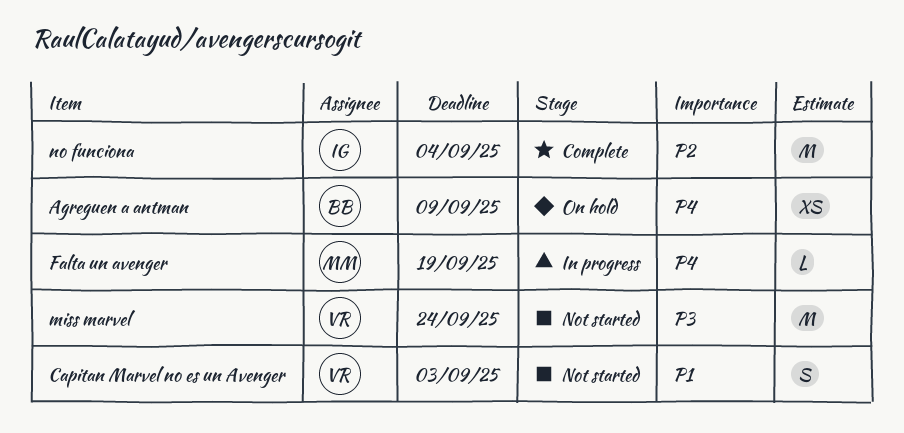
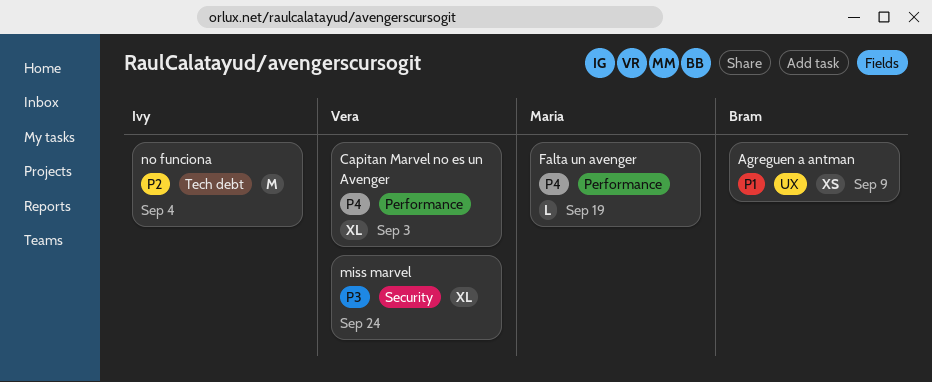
Agreguen a antman, priority: P4 -> P1
Capitan Marvel no es un Avenger, priority: P1 -> P4
Capitan Marvel no es un Avenger, estimate: S -> XL
miss marvel, estimate: M -> XL

